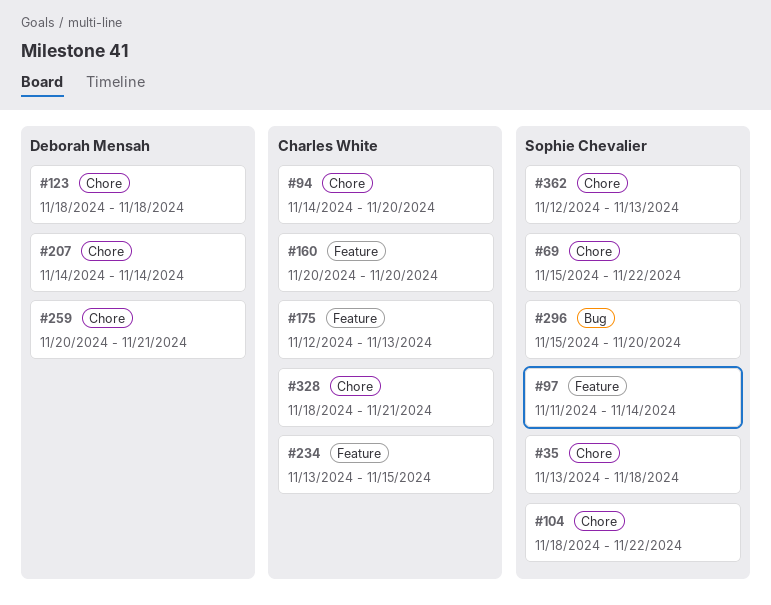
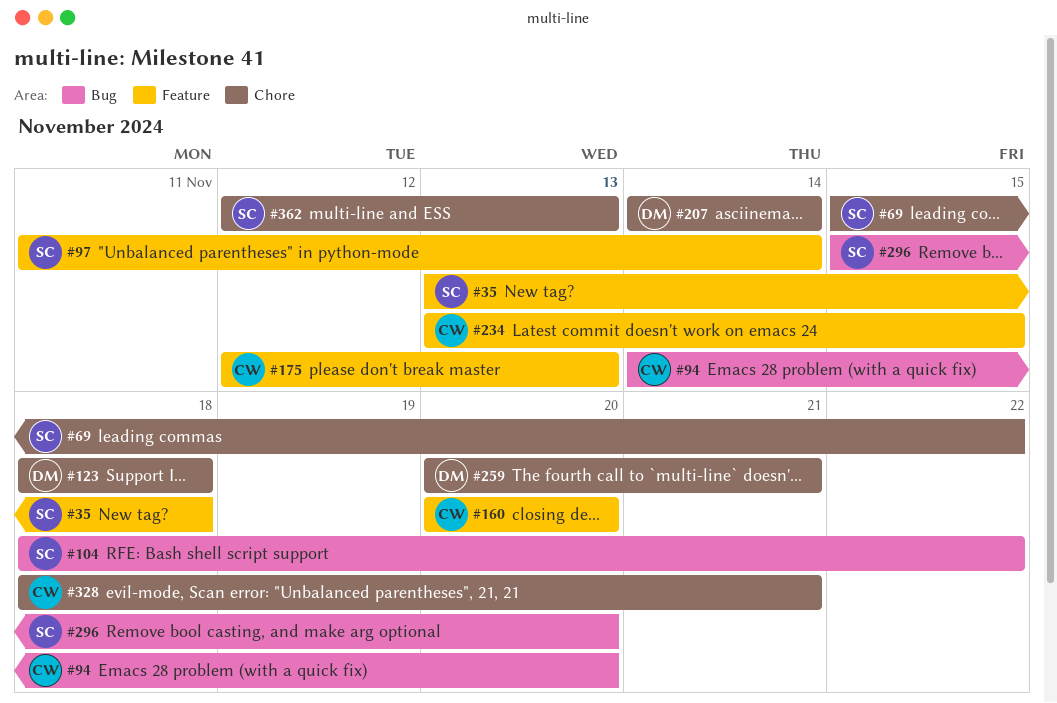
#35, label: Chore -> Feature
#94, label: Chore -> Bug
#104, label: Chore -> Bug

